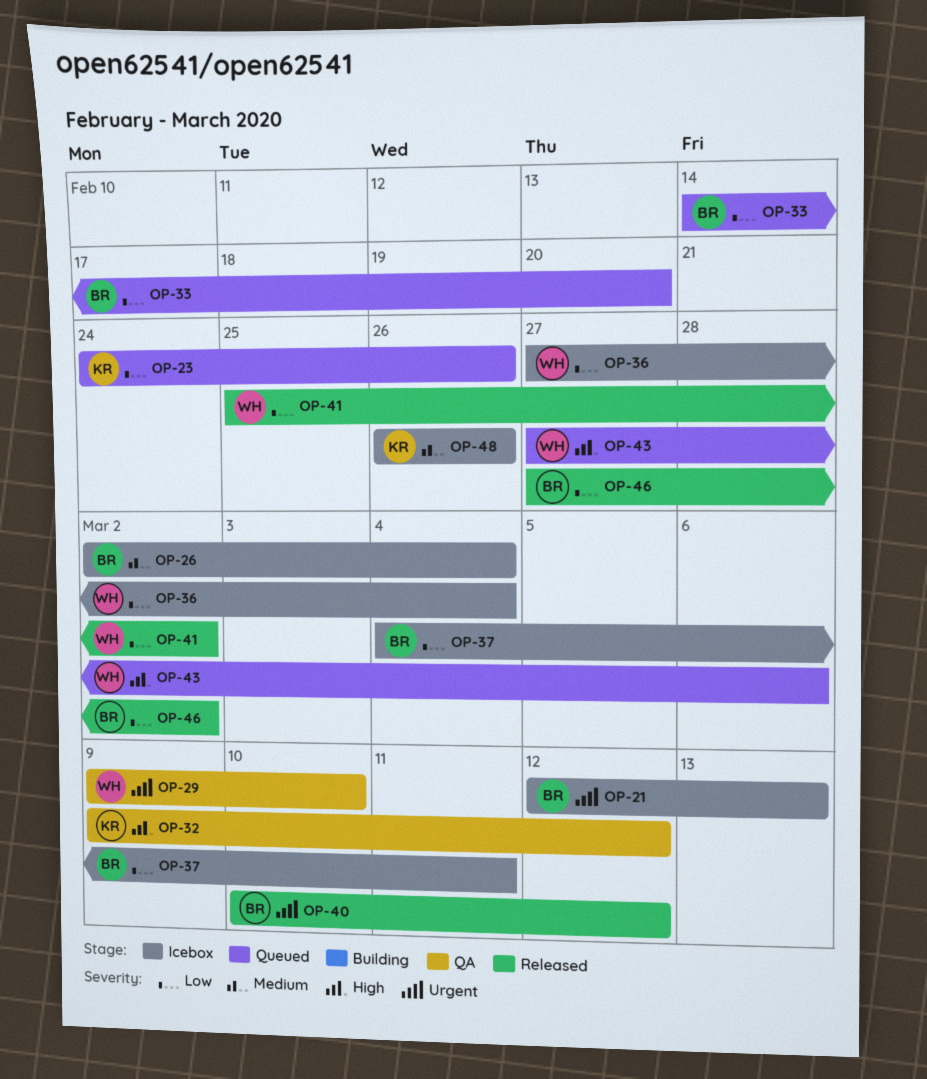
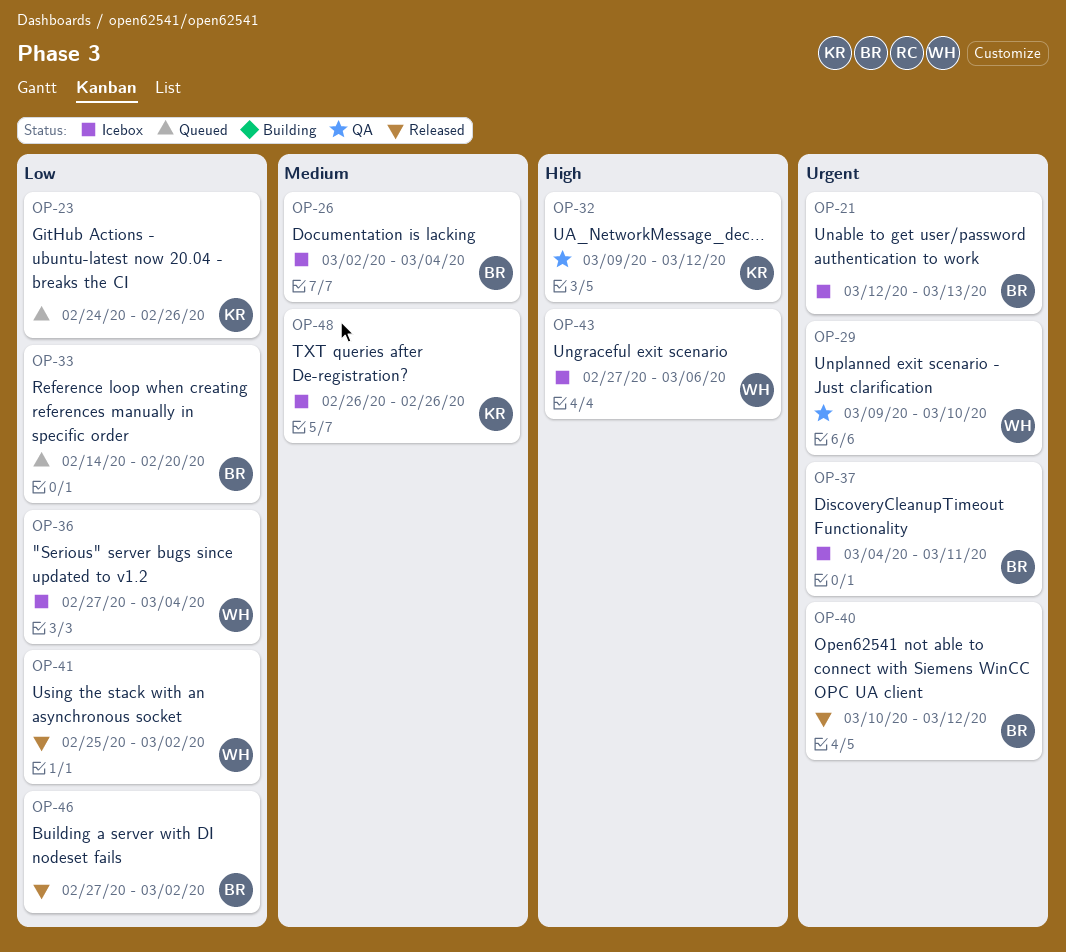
OP-37, priority: Low -> Urgent
OP-43, status: Queued -> Icebox

